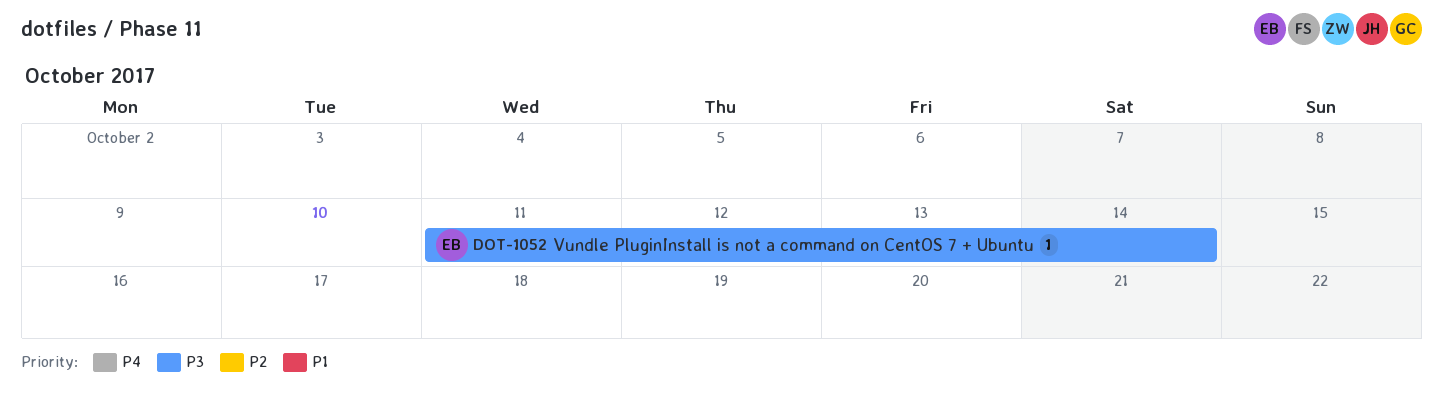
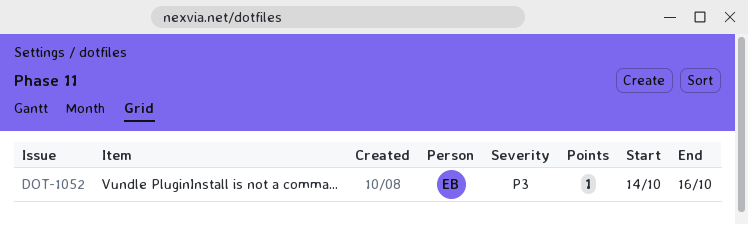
DOT-1052, start: Oct 11 -> Oct 14
DOT-1052, due: Oct 14 -> Oct 16

